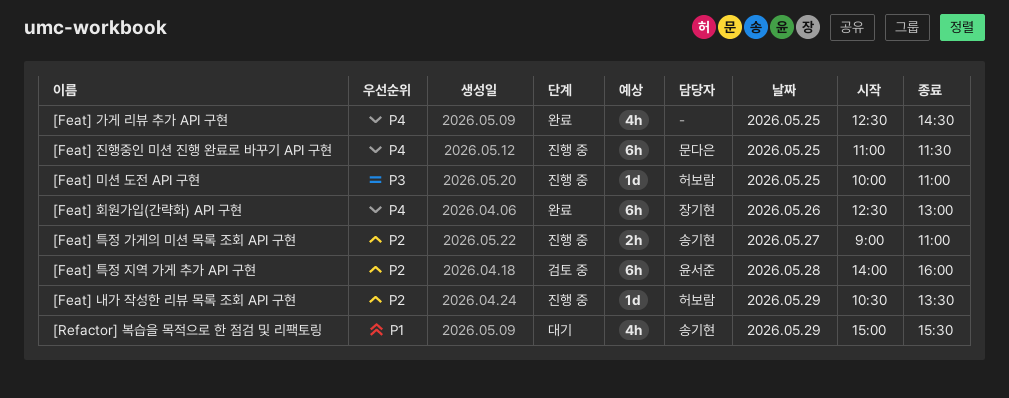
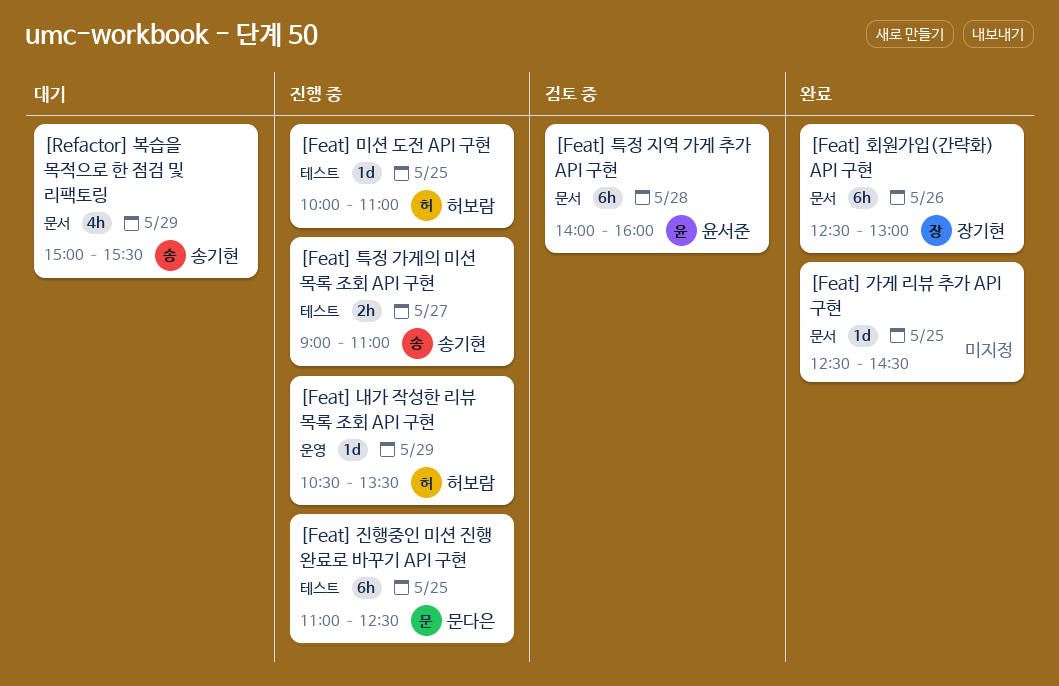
[Feat] 가게 리뷰 추가 API 구현, estimate: 4h -> 1d
[Feat] 진행중인 미션 진행 완료로 바꾸기 API 구현, ends: 11:30 -> 12:30

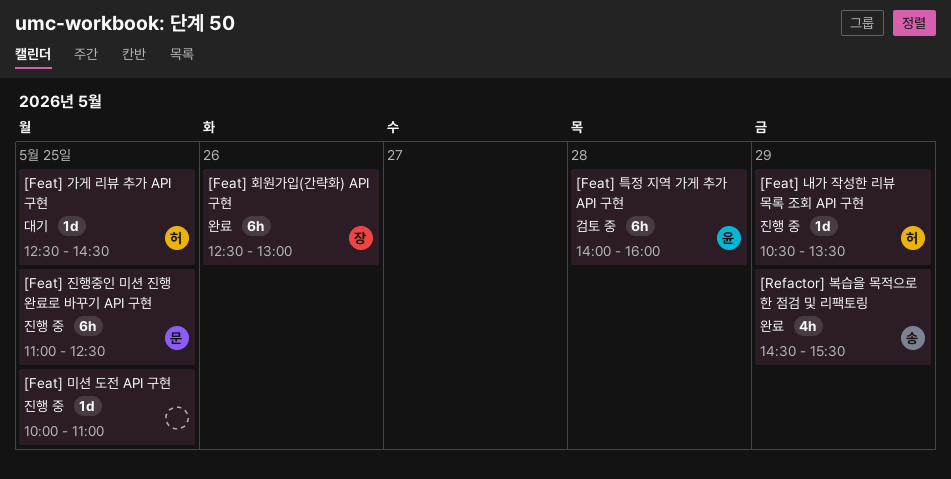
[Feat] 가게 리뷰 추가 API 구현, status: 완료 -> 대기
[Feat] 가게 리뷰 추가 API 구현, owner: none -> 허보람
[Feat] 미션 도전 API 구현, owner: 허보람 -> none
[Feat] 특정 가게의 미션 목록 조회 API 구현: present -> none
[Refactor] 복습을 목적으로 한 점검 및 리팩토링, status: 대기 -> 완료
[Refactor] 복습을 목적으로 한 점검 및 리팩토링, begins: 15:00 -> 14:30

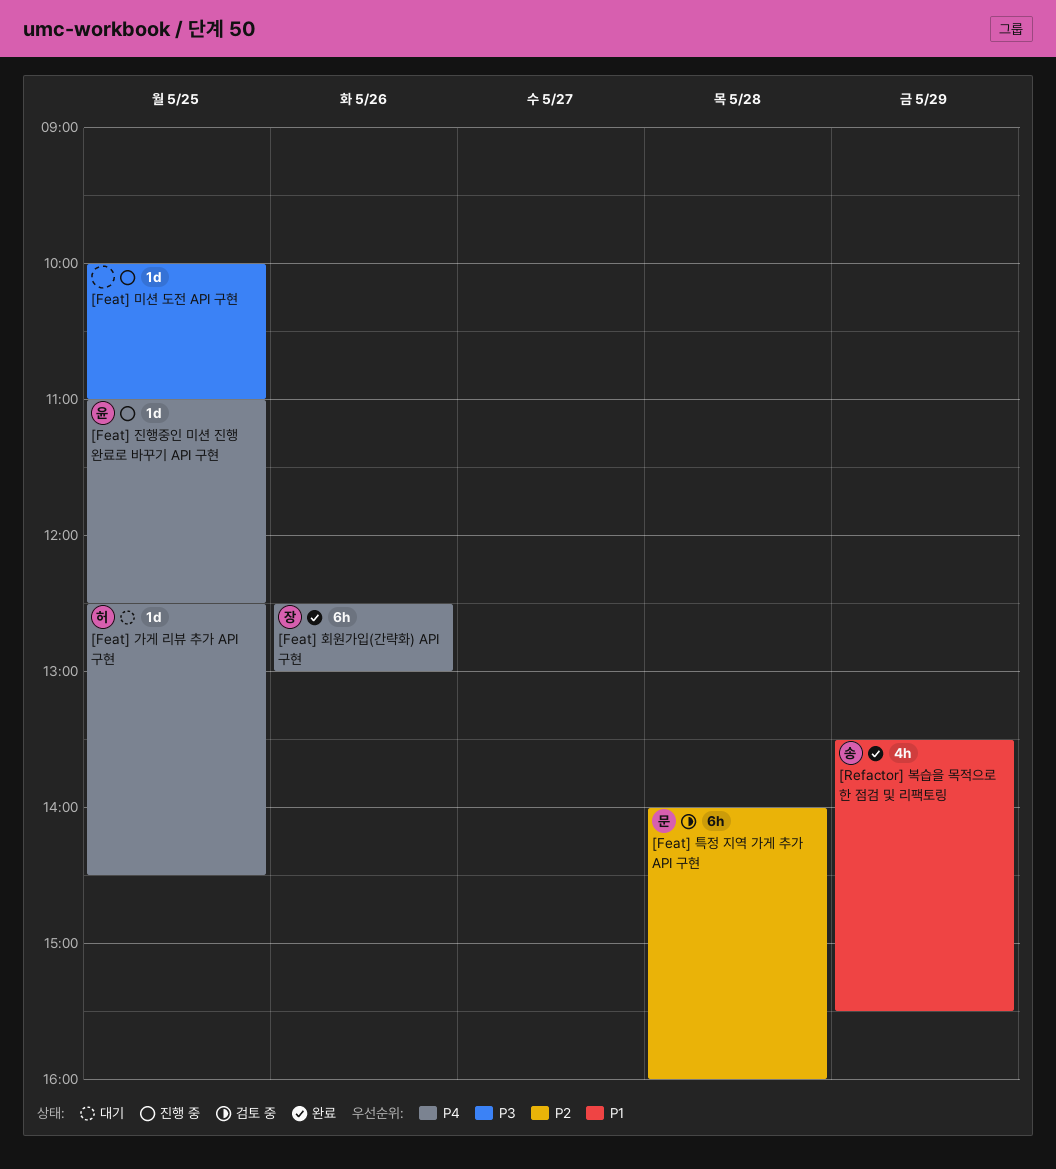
[Feat] 내가 작성한 리뷰 목록 조회 API 구현: present -> none
[Feat] 진행중인 미션 진행 완료로 바꾸기 API 구현, owner: 문 -> 윤
[Feat] 진행중인 미션 진행 완료로 바꾸기 API 구현, estimate: 6h -> 1d
[Feat] 특정 지역 가게 추가 API 구현, owner: 윤 -> 문
[Refactor] 복습을 목적으로 한 점검 및 리팩토링, begins: 14:30 -> 13:30

